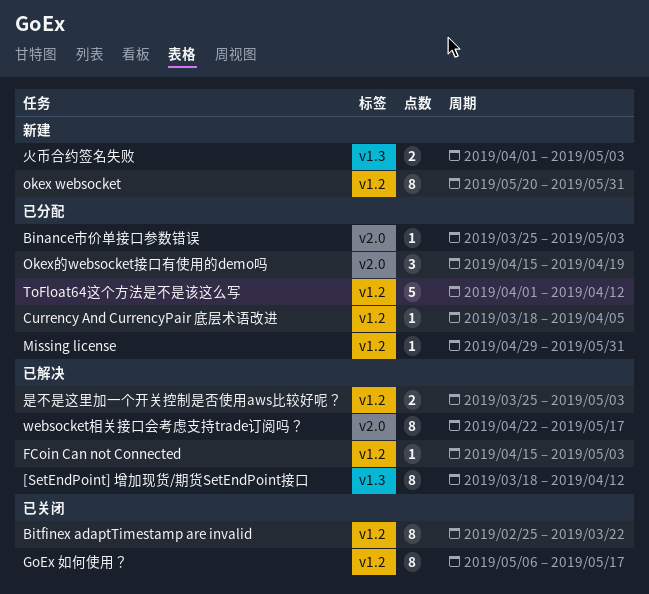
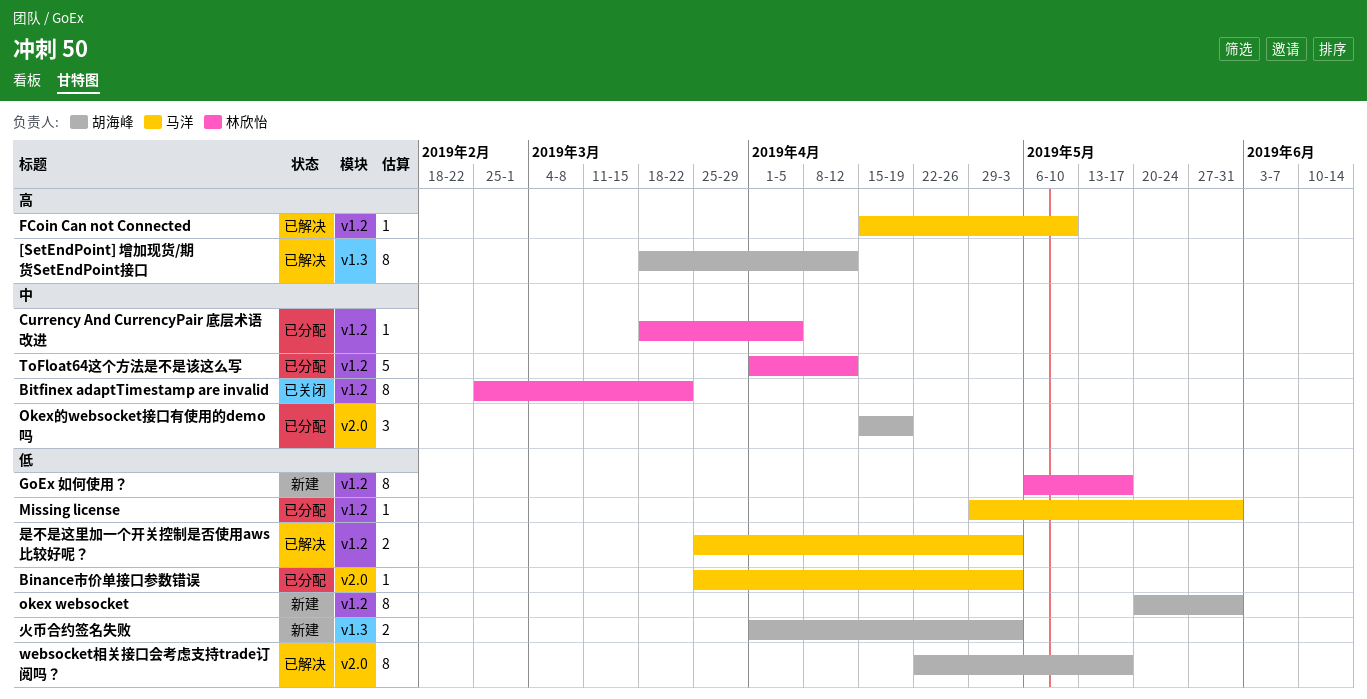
FCoin Can not Connected, due: May 3 -> May 10
GoEx 如何使用？, status: 已关闭 -> 新建

